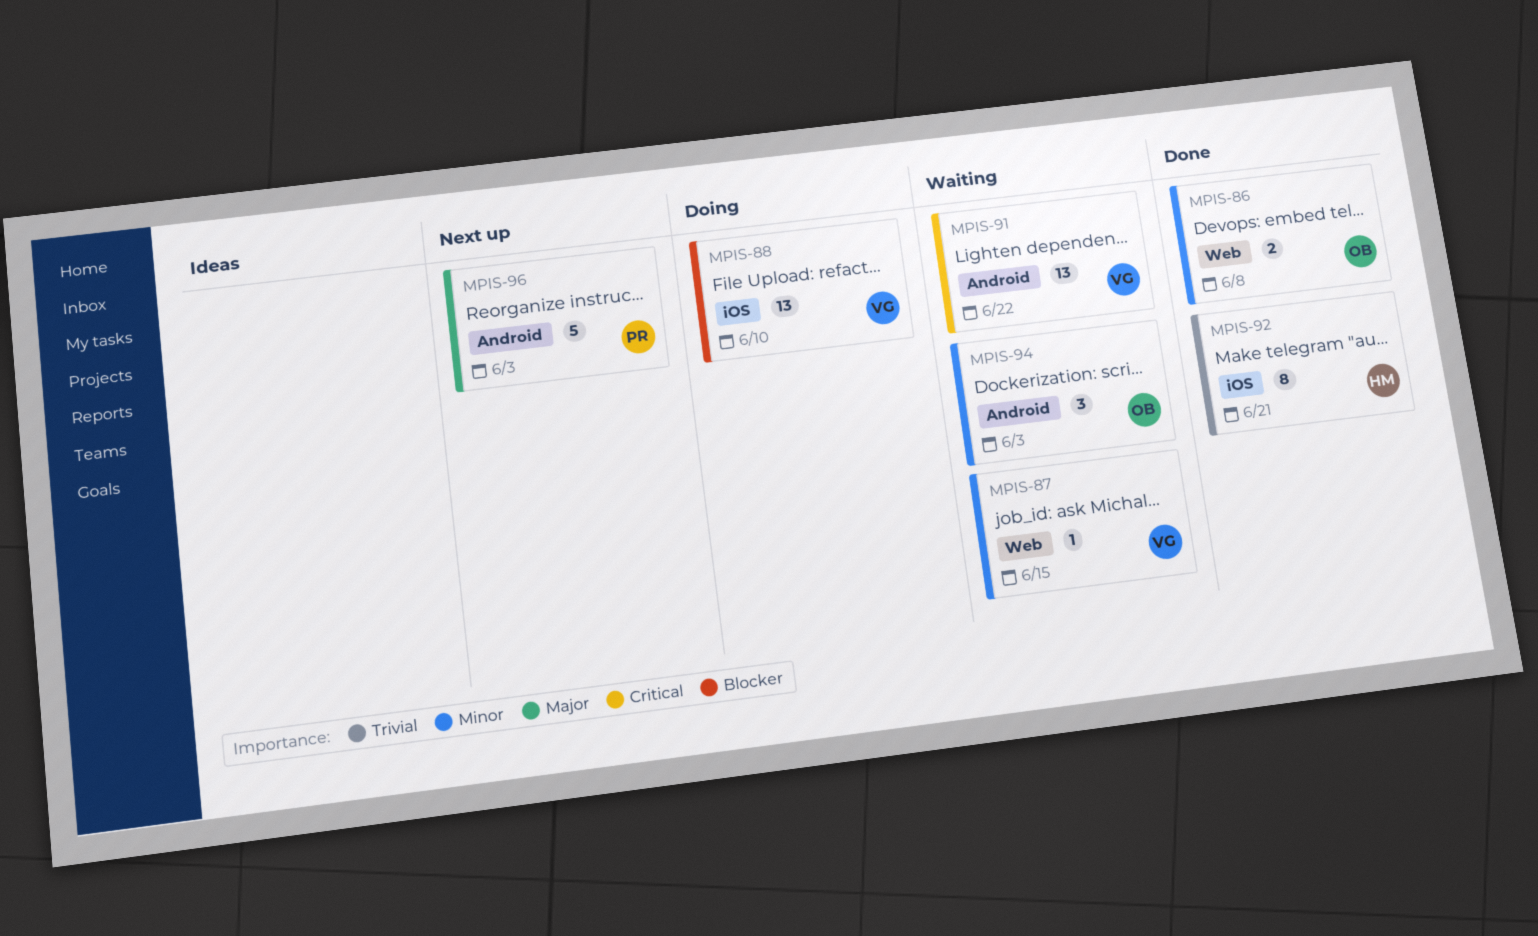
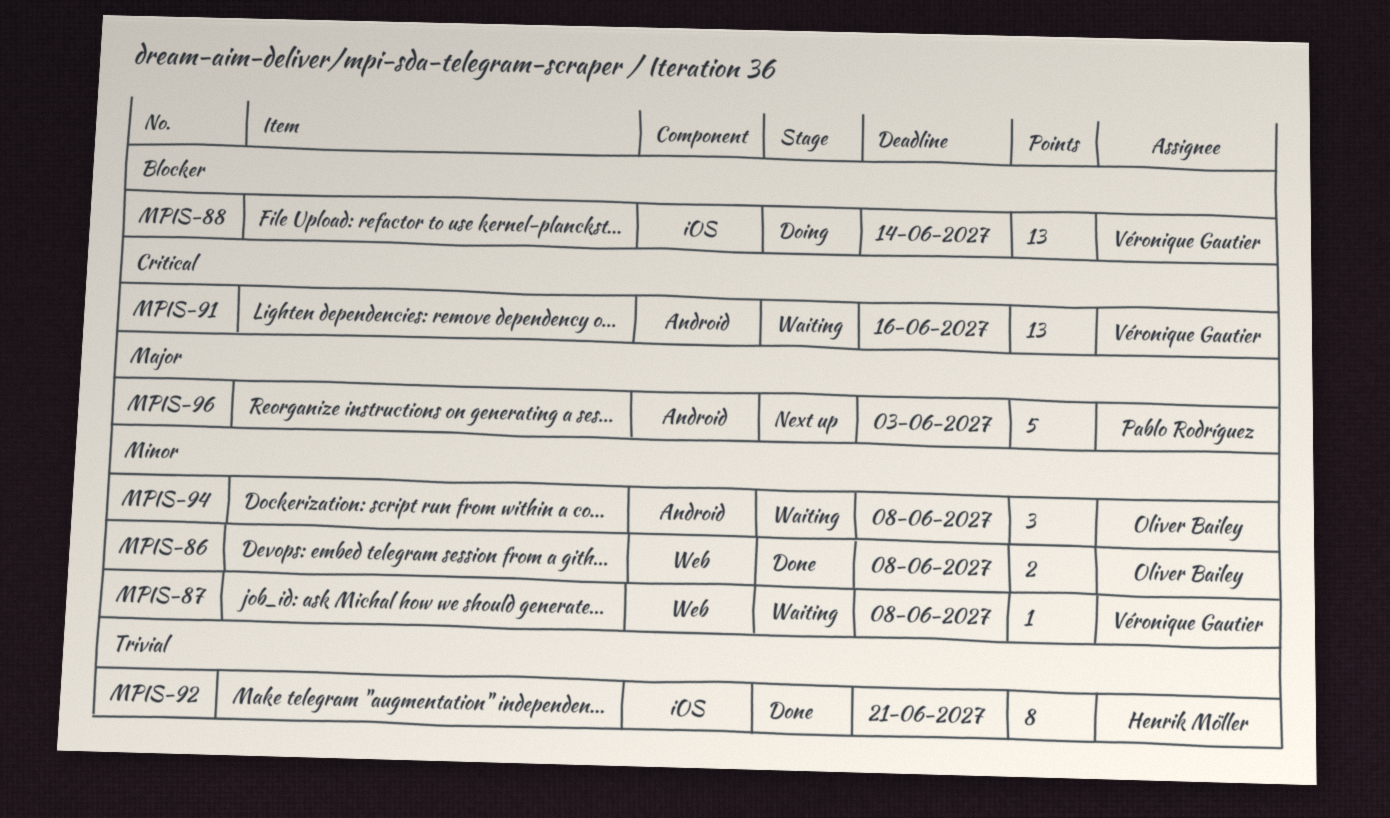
MPIS-87, due: Jun 15 -> Jun 8
MPIS-88, due: Jun 10 -> Jun 14
MPIS-91, due: Jun 22 -> Jun 16
MPIS-94, due: Jun 3 -> Jun 8

